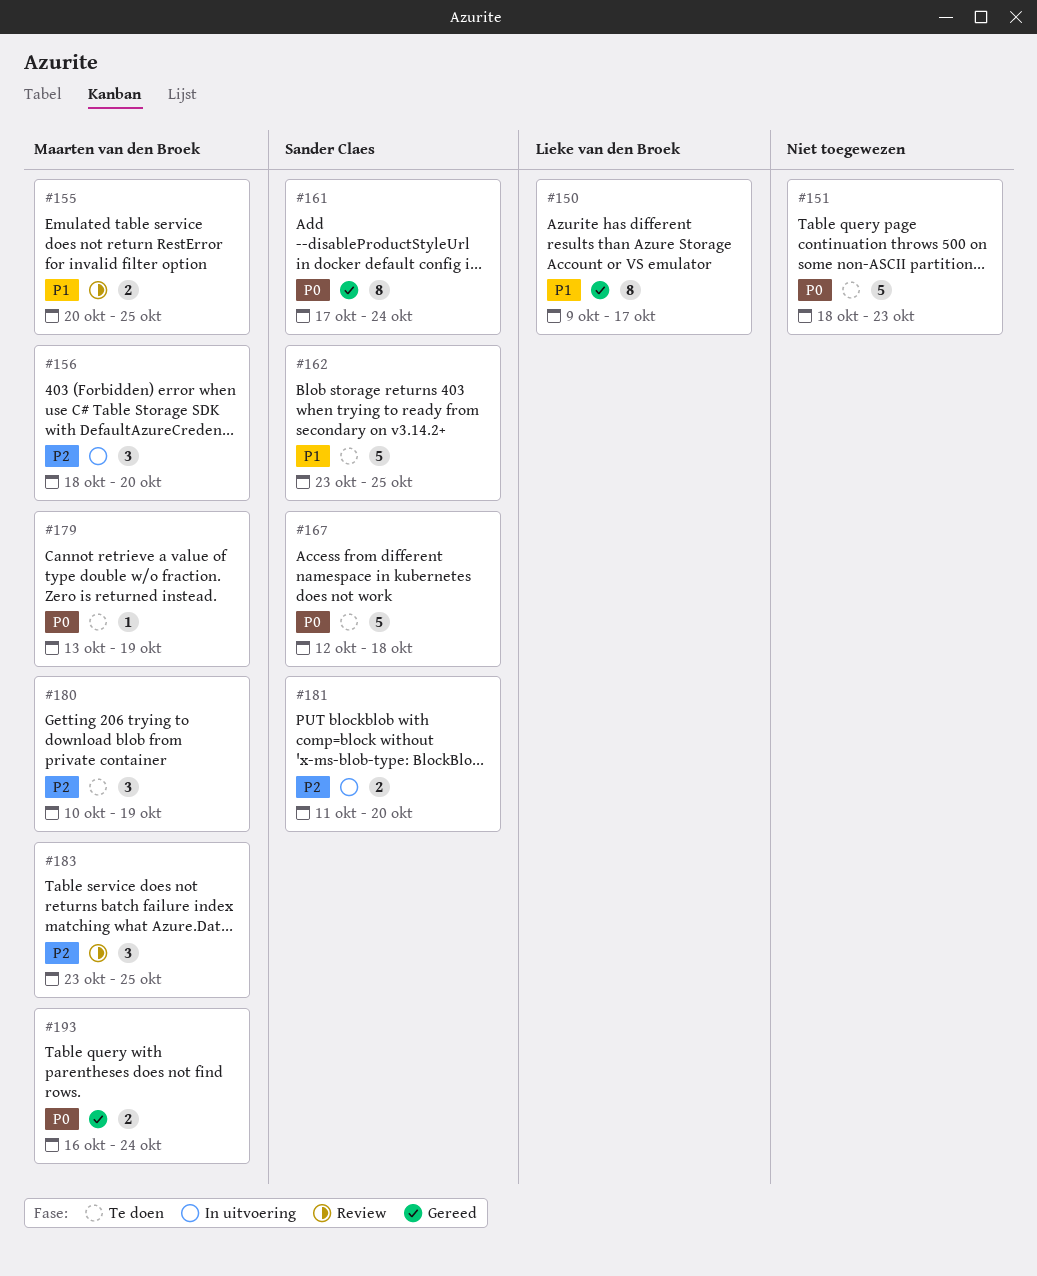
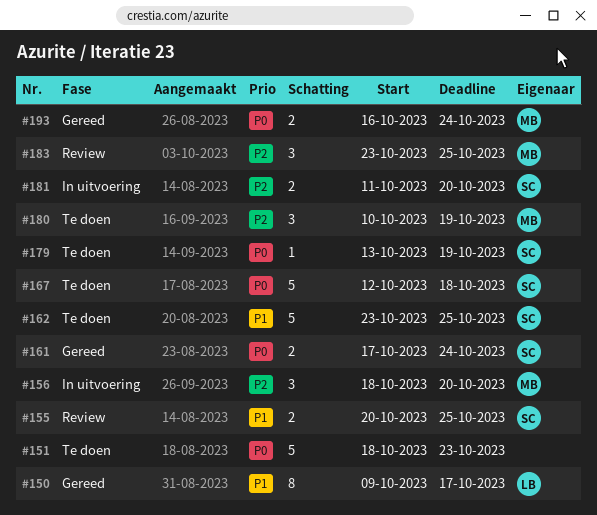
#155, owner: Maarten van den Broek -> Sander Claes
#161, estimate: 8 -> 2
#179, owner: Maarten van den Broek -> Sander Claes

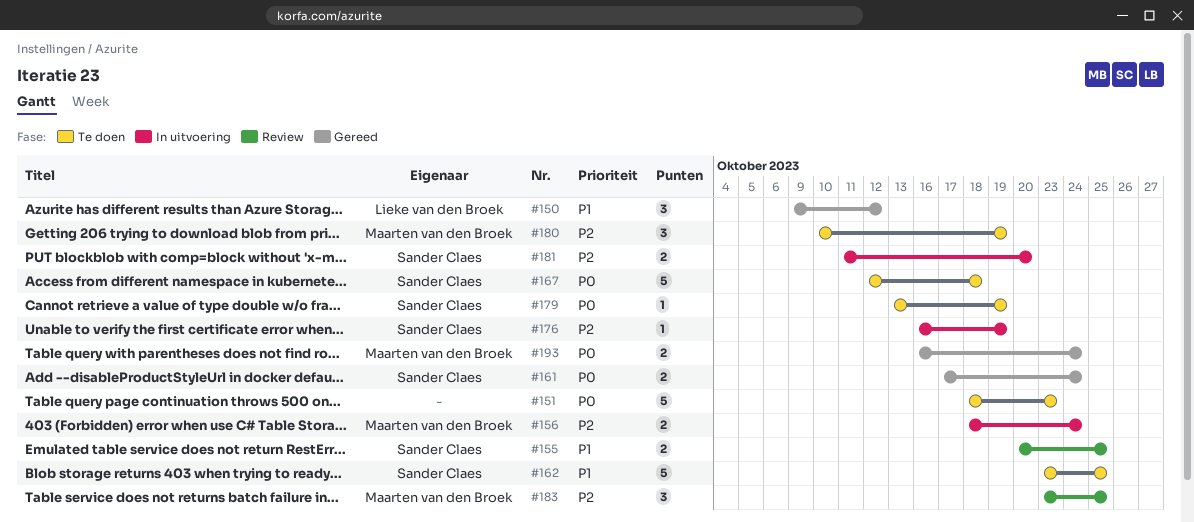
#150, estimate: 8 -> 3
#150, due: Oct 17 -> Oct 12
#156, estimate: 3 -> 2
#156, due: Oct 20 -> Oct 24
#176: none -> present

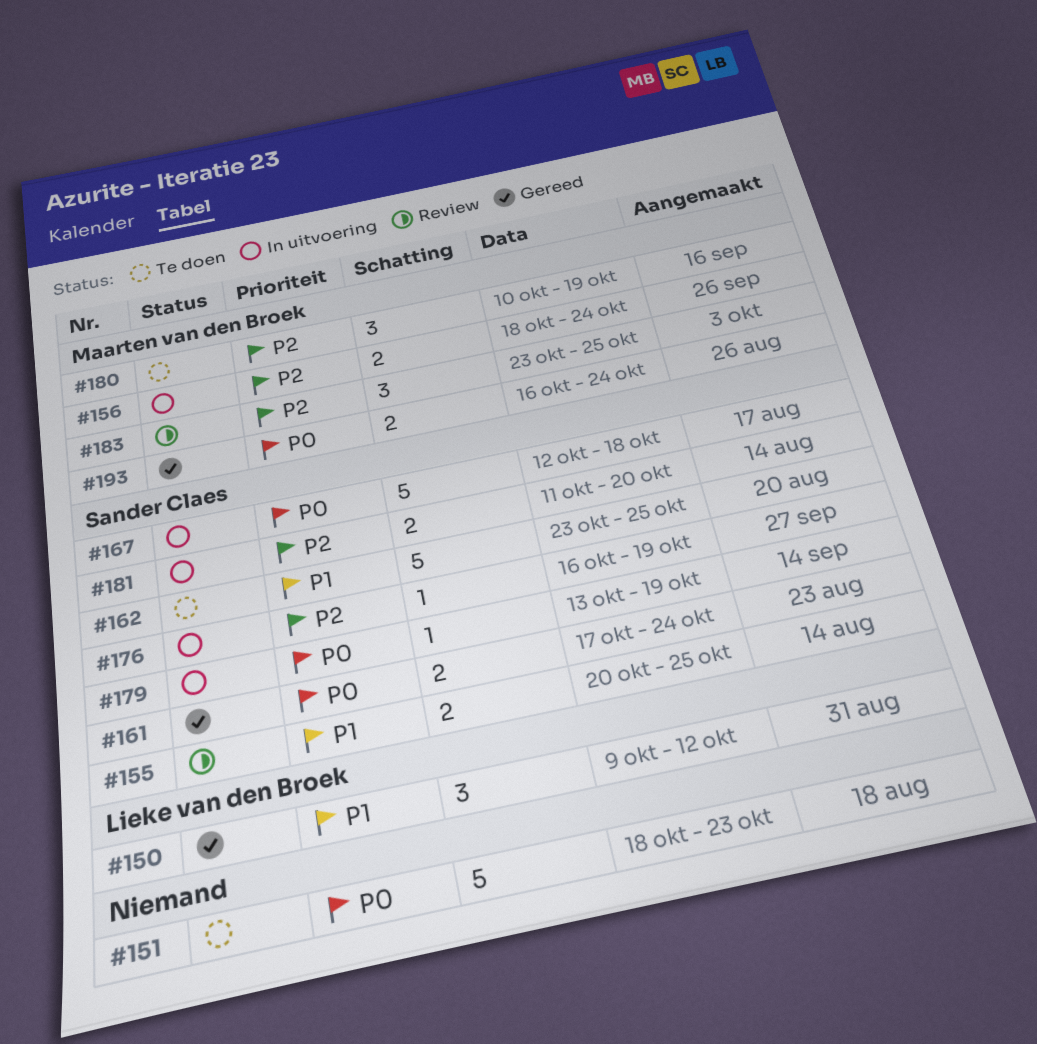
#167, status: Te doen -> In uitvoering
#179, status: Te doen -> In uitvoering

